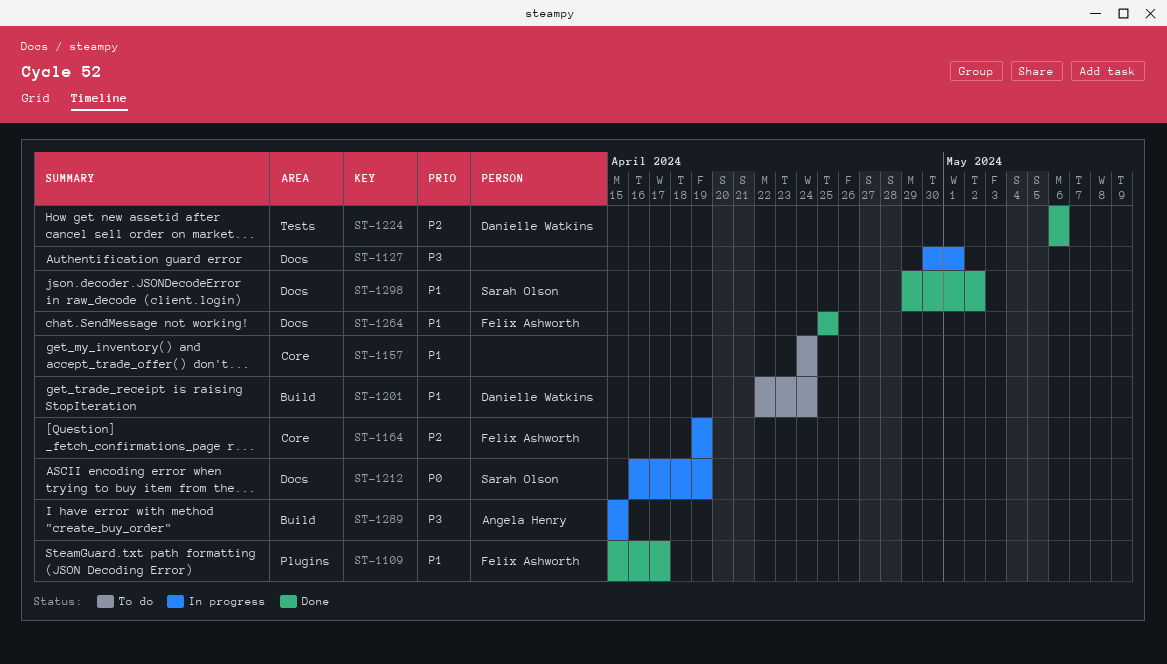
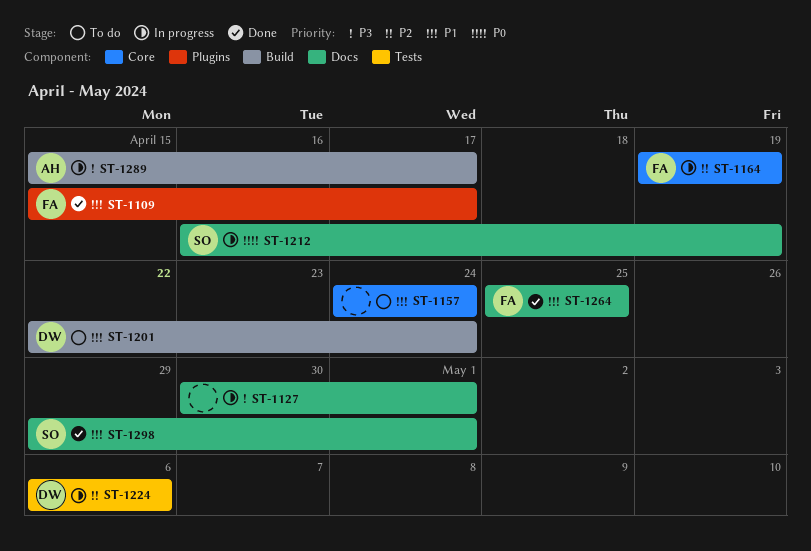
ST-1224, status: Done -> In progress
ST-1289, due: Apr 15 -> Apr 17
ST-1298, due: May 2 -> May 1

